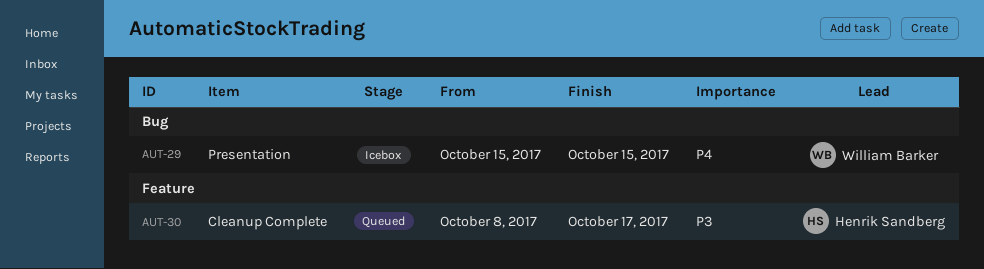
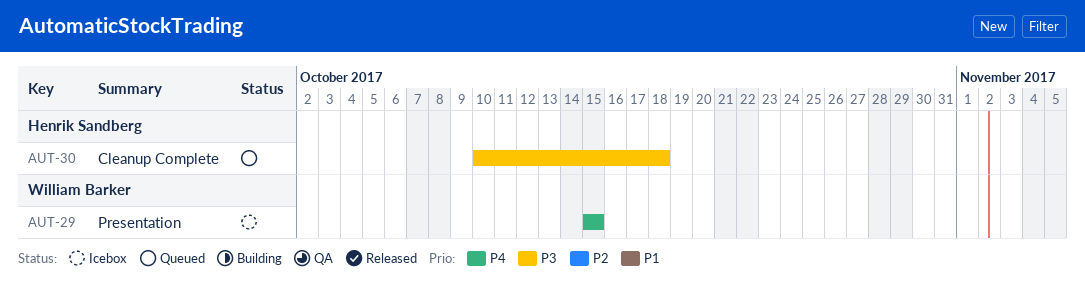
AUT-30, start: Oct 8 -> Oct 10
AUT-30, due: Oct 17 -> Oct 18

